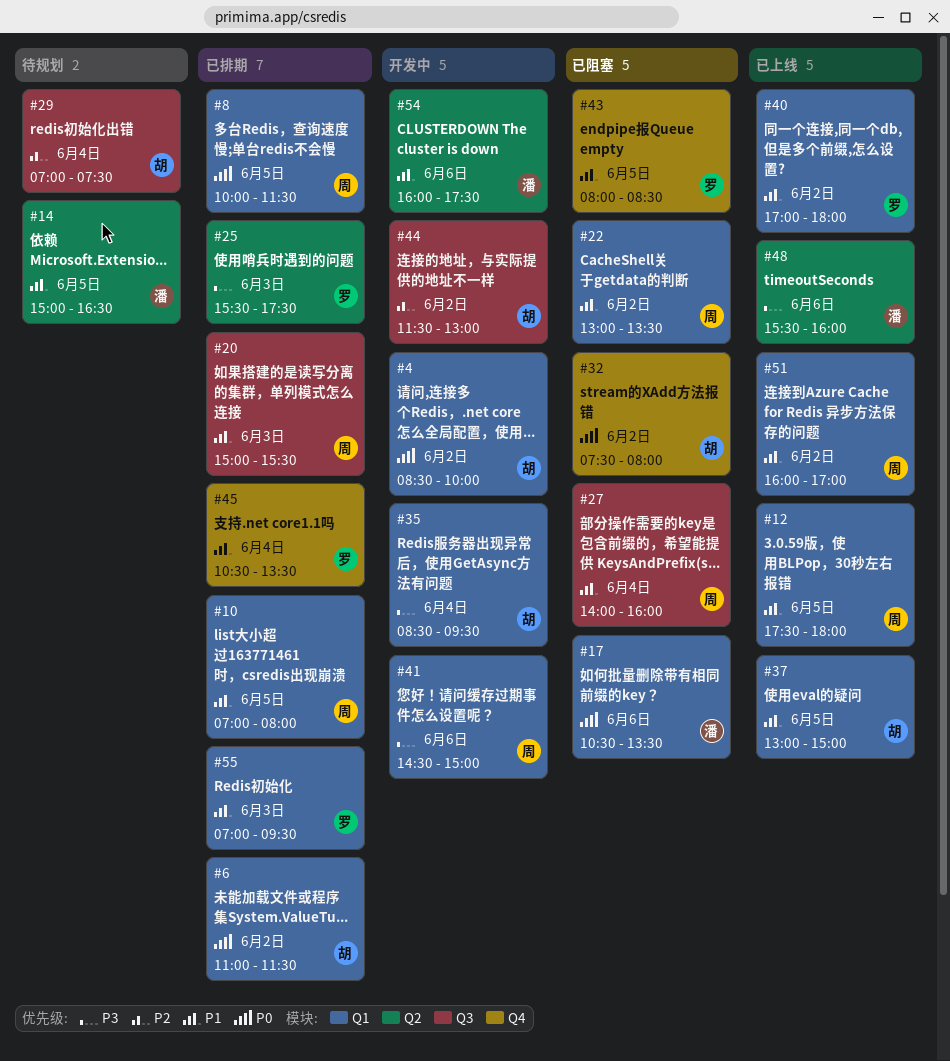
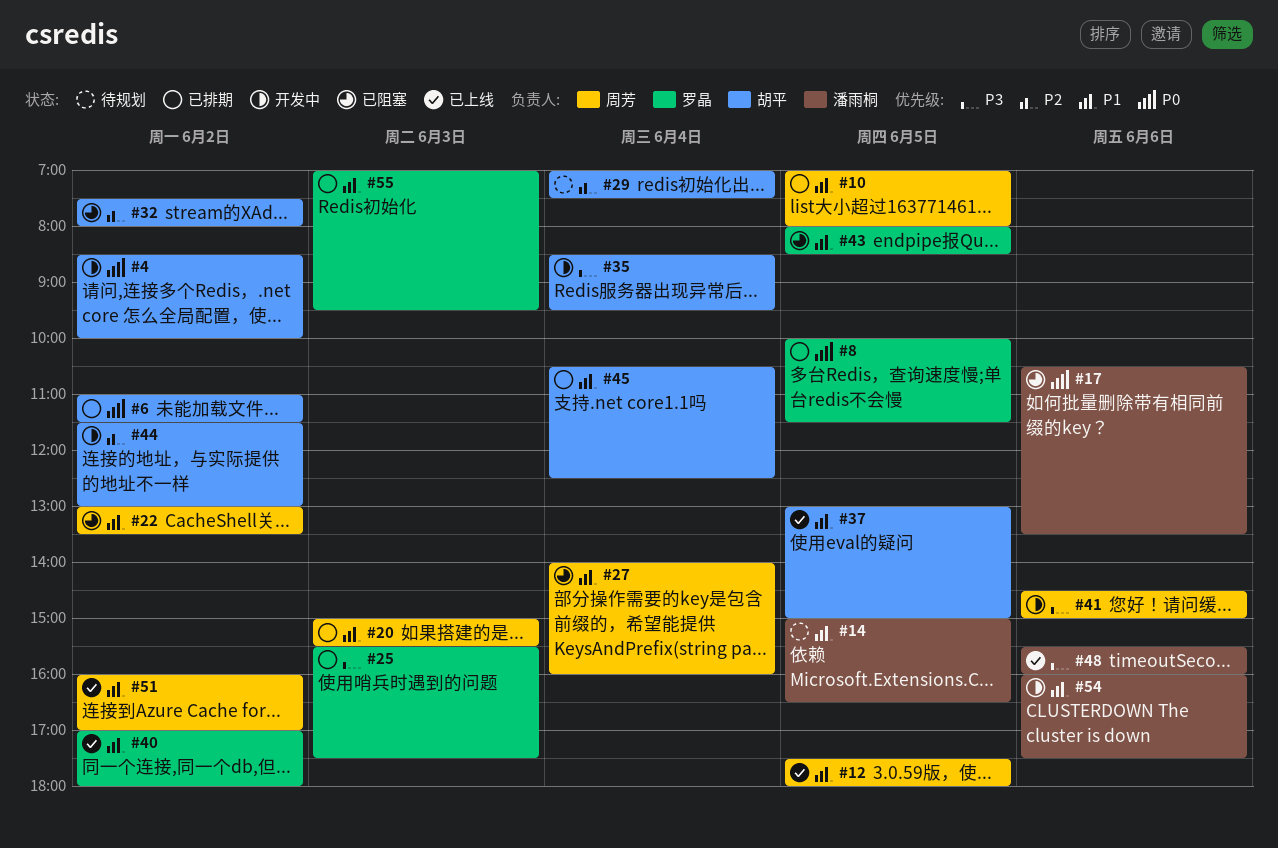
#8, owner: 周芳 -> 罗晶
#32, priority: P0 -> P2
#45, owner: 罗晶 -> 胡平
#45, ends: 13:30 -> 12:30

